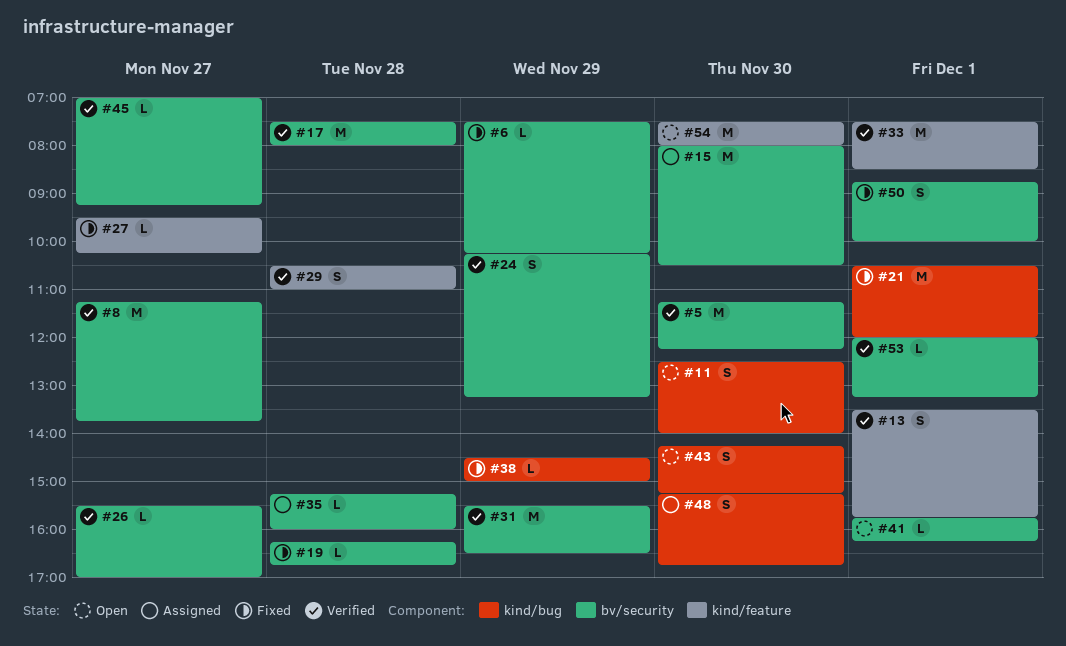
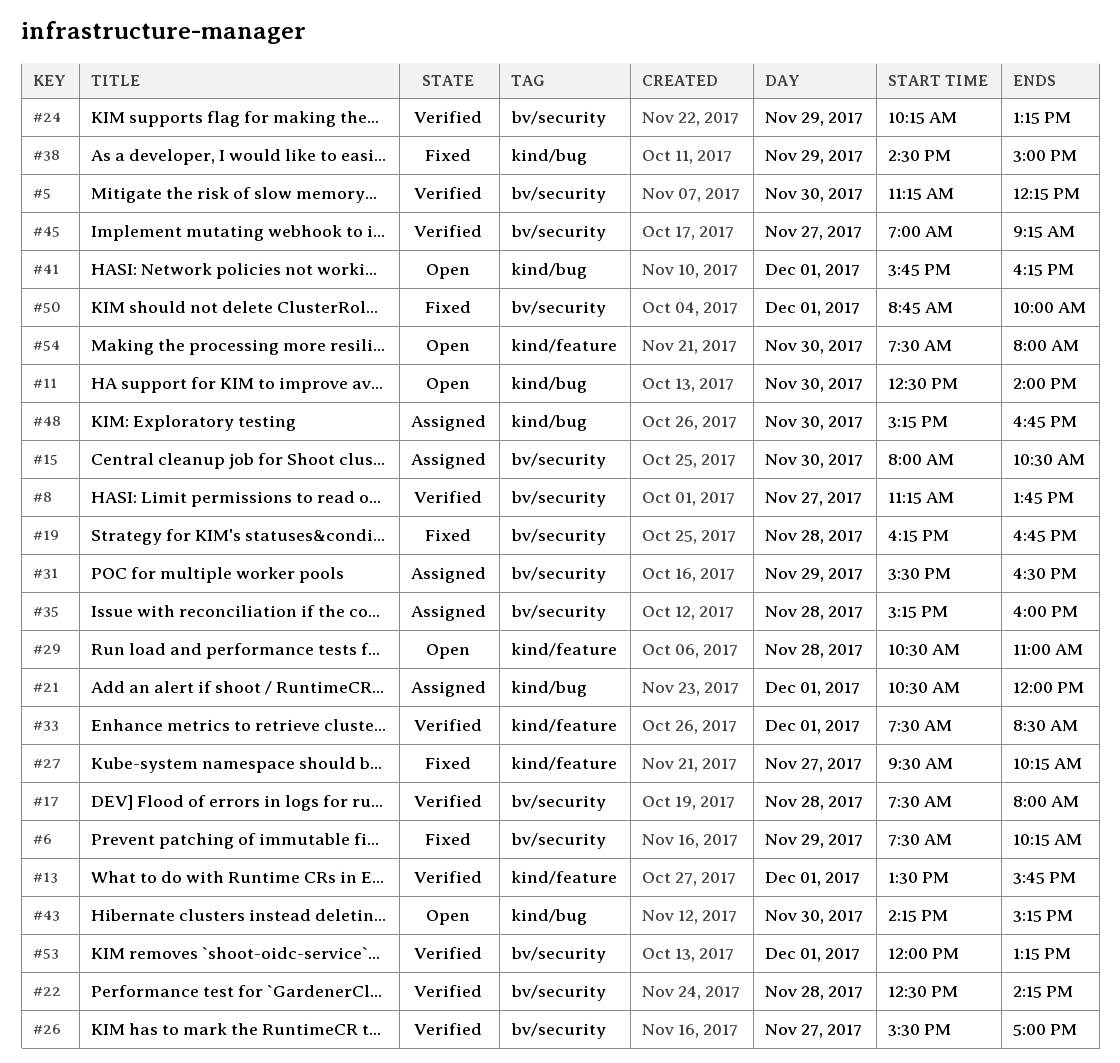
#21, status: Fixed -> Assigned
#22: none -> present
#29, status: Verified -> Open
#31, status: Verified -> Assigned
#41, label: bv/security -> kind/bug

